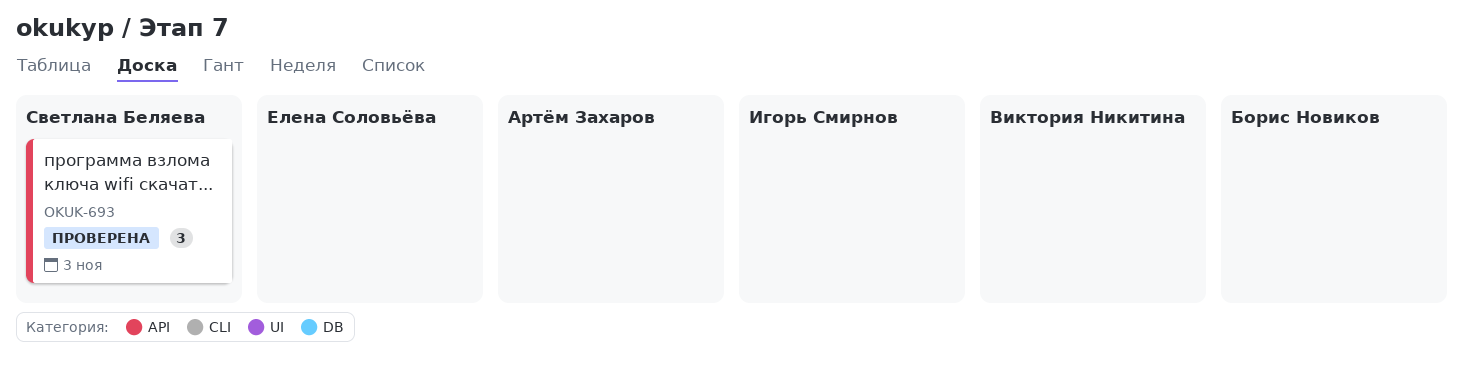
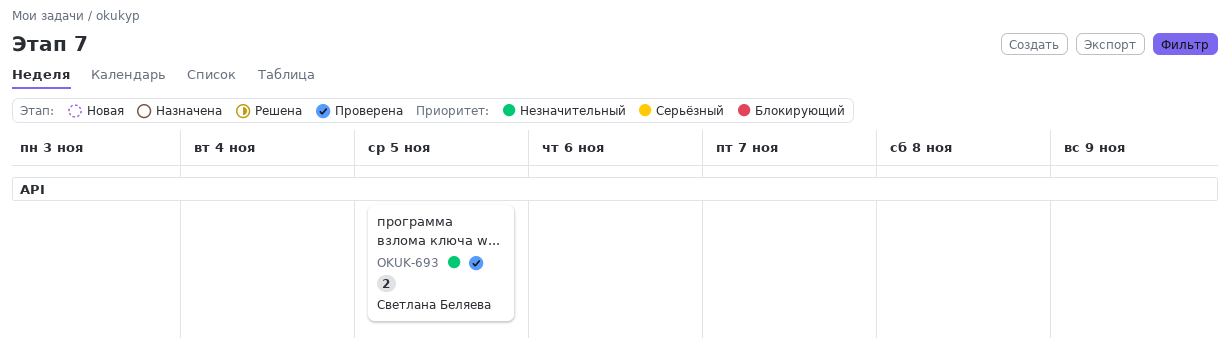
OKUK-693, estimate: 3 -> 2
OKUK-693, due: Nov 3 -> Nov 5

